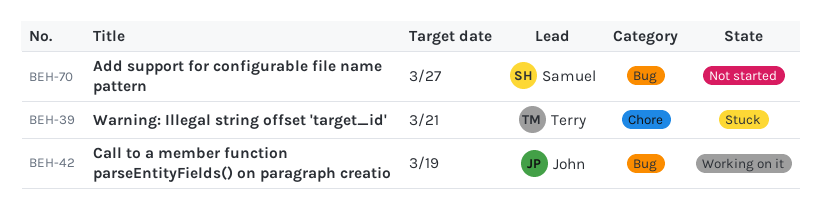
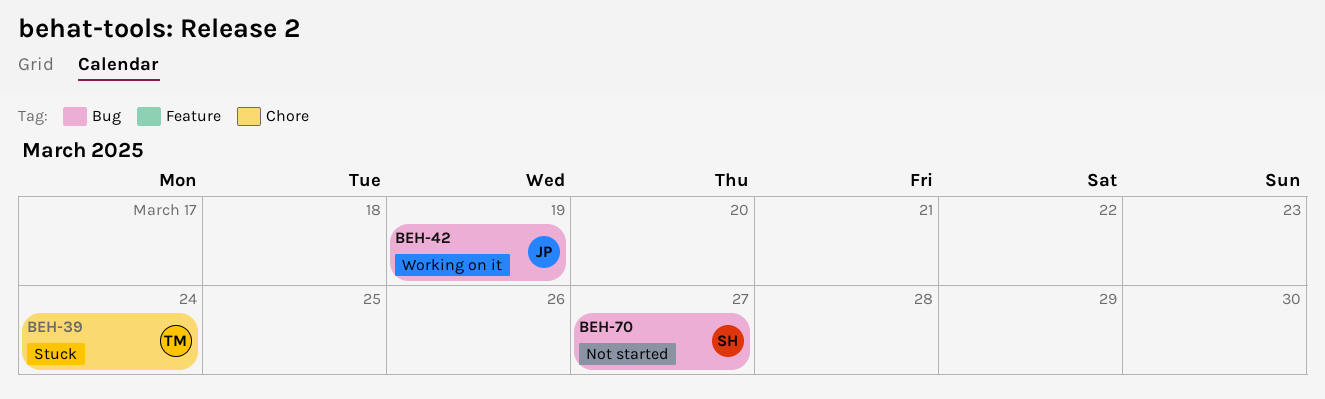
BEH-39, due: Mar 21 -> Mar 24

